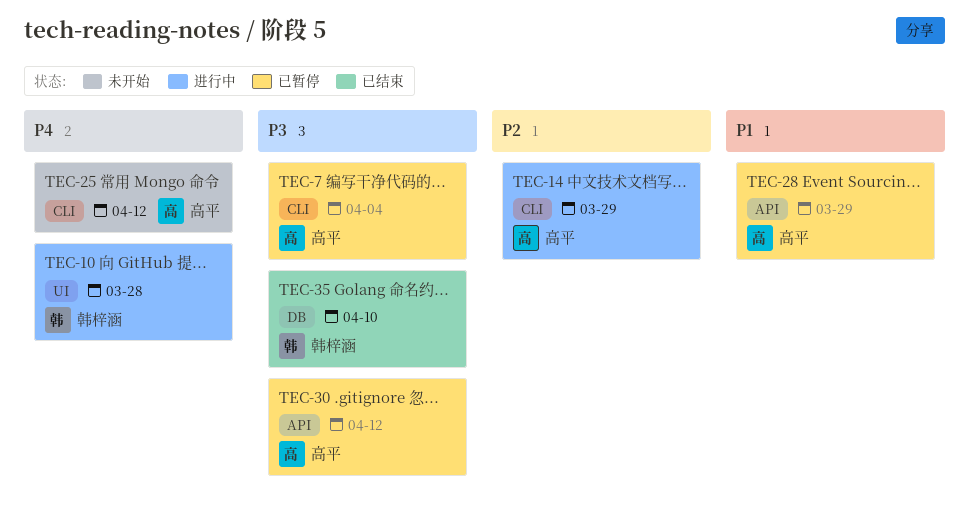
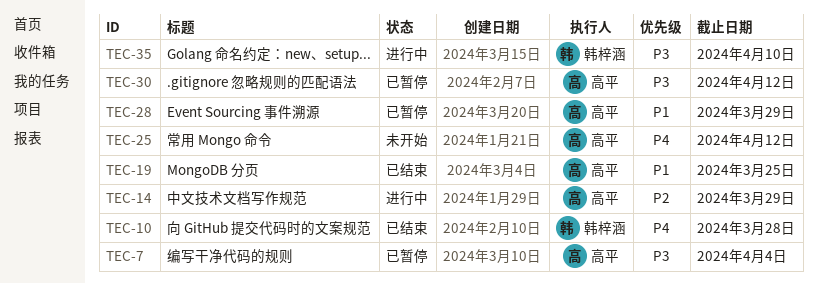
TEC-10, status: 进行中 -> 已结束
TEC-19: none -> present
TEC-35, status: 已结束 -> 进行中

